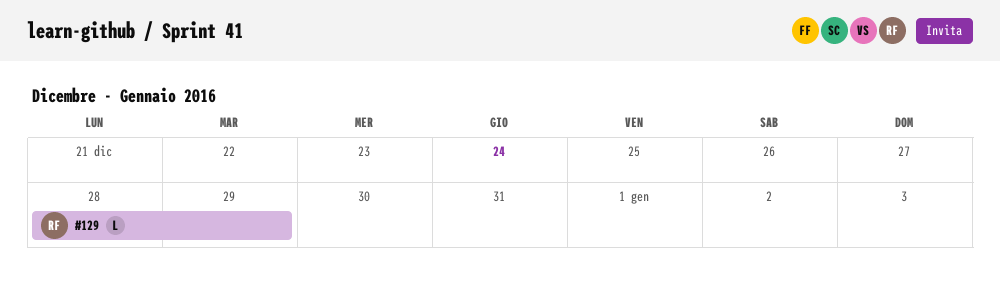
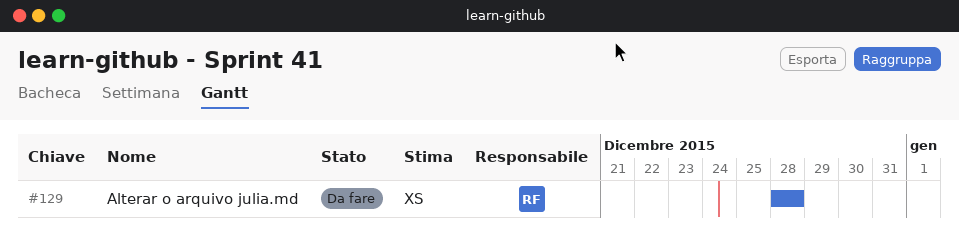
#129, estimate: L -> XS
#129, due: Dec 29 -> Dec 28

